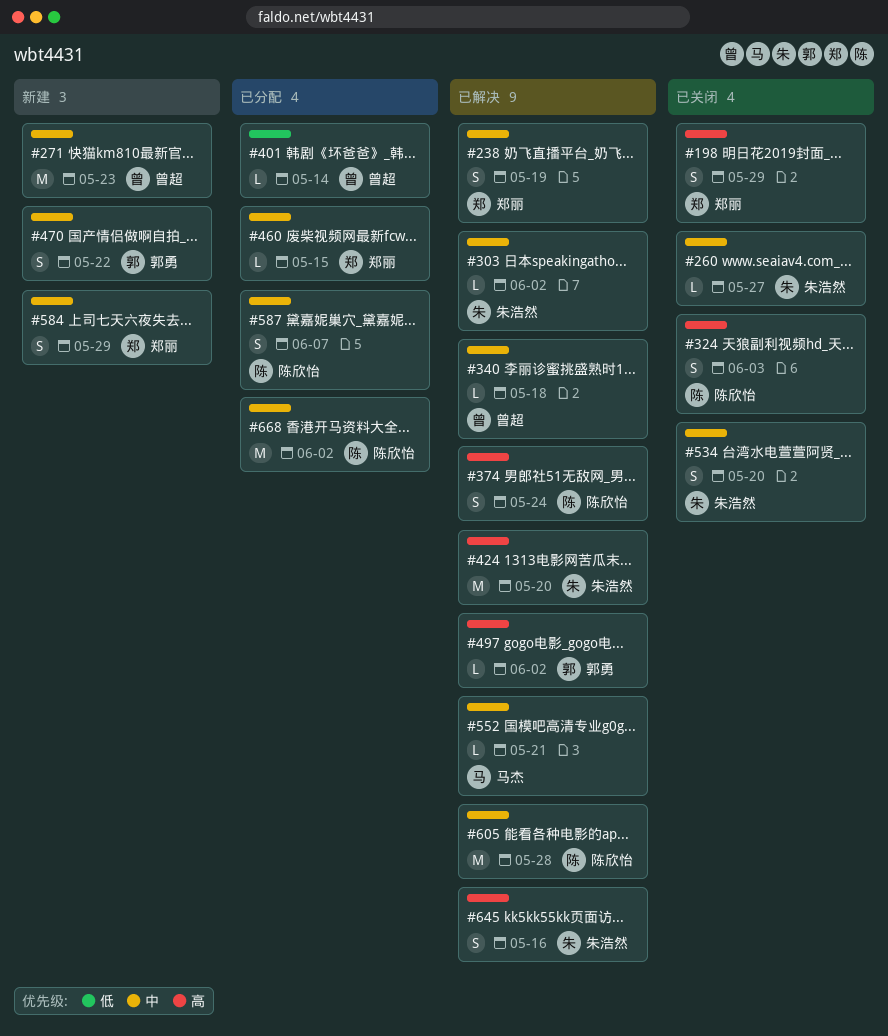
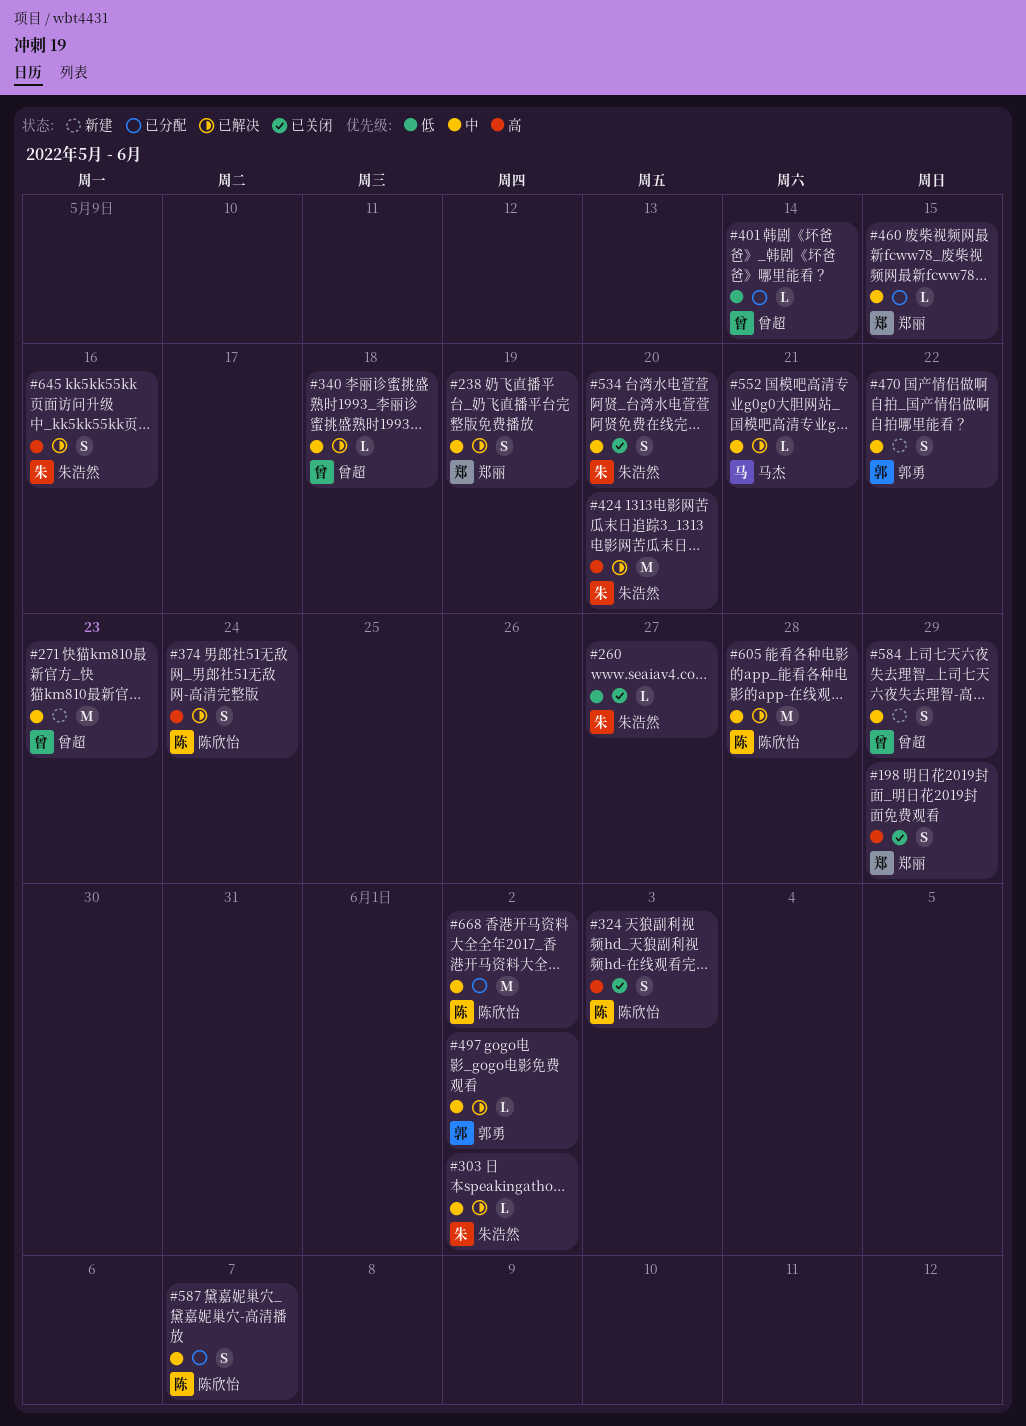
#260, priority: 中 -> 低
#497, priority: 高 -> 中
#584, owner: 郑丽 -> 曾超

